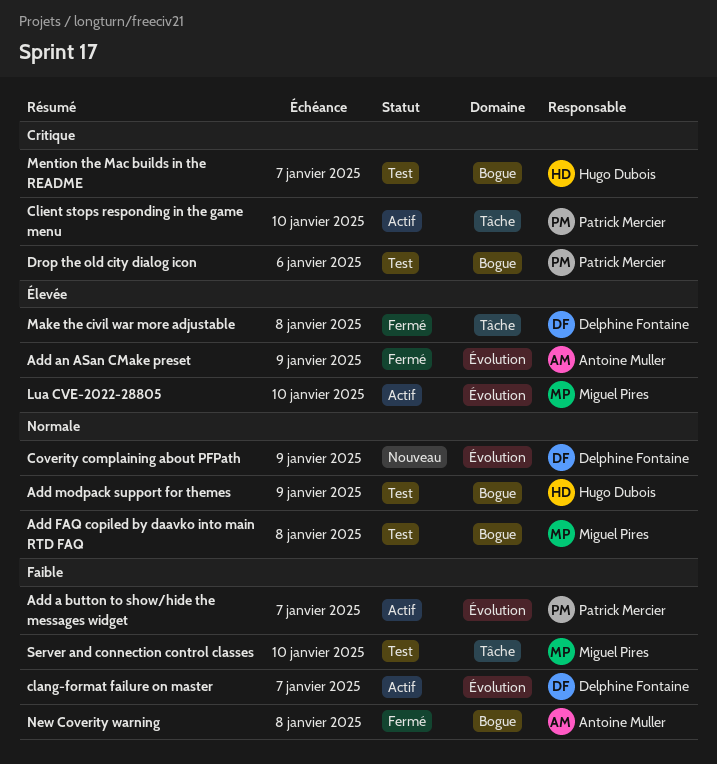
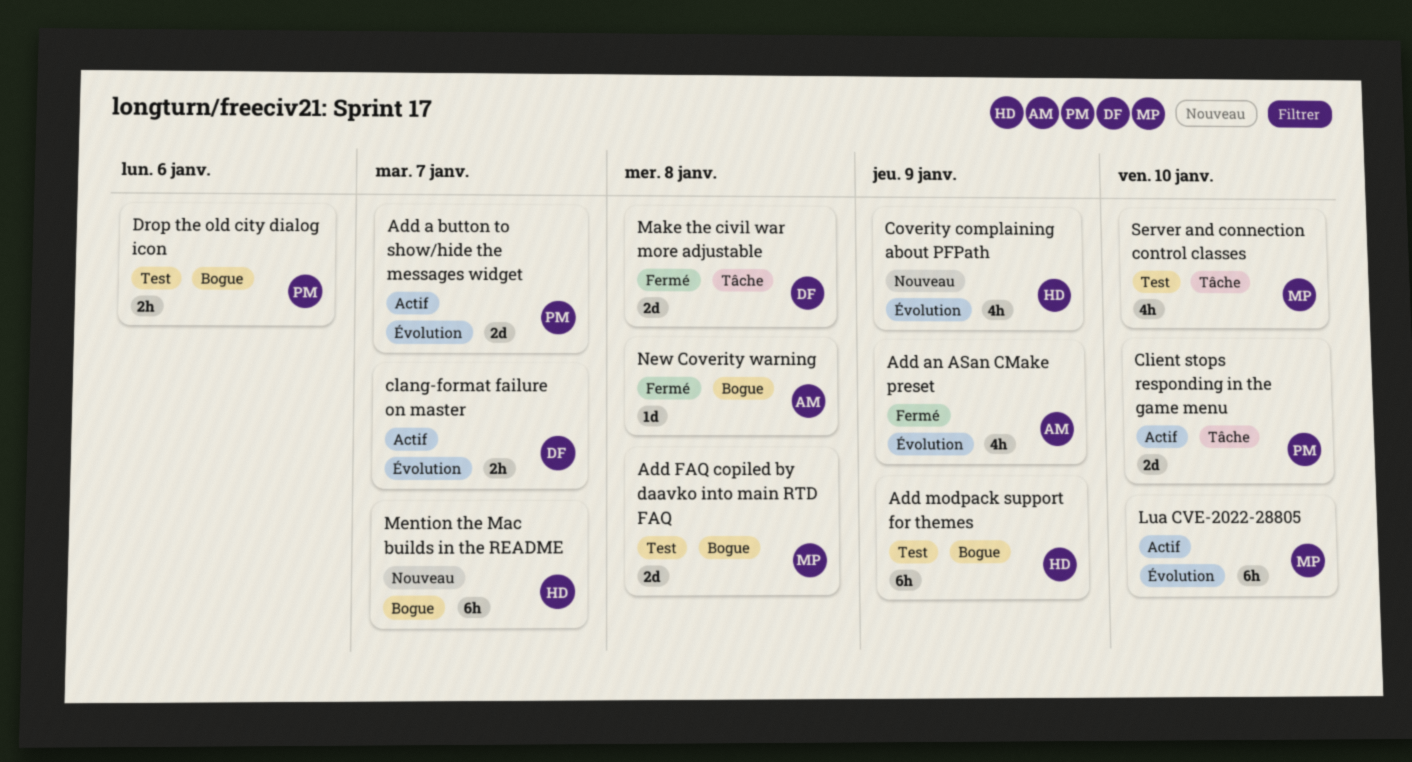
Coverity complaining about PFPath, owner: Delphine Fontaine -> Hugo Dubois
Mention the Mac builds in the README, status: Test -> Nouveau

